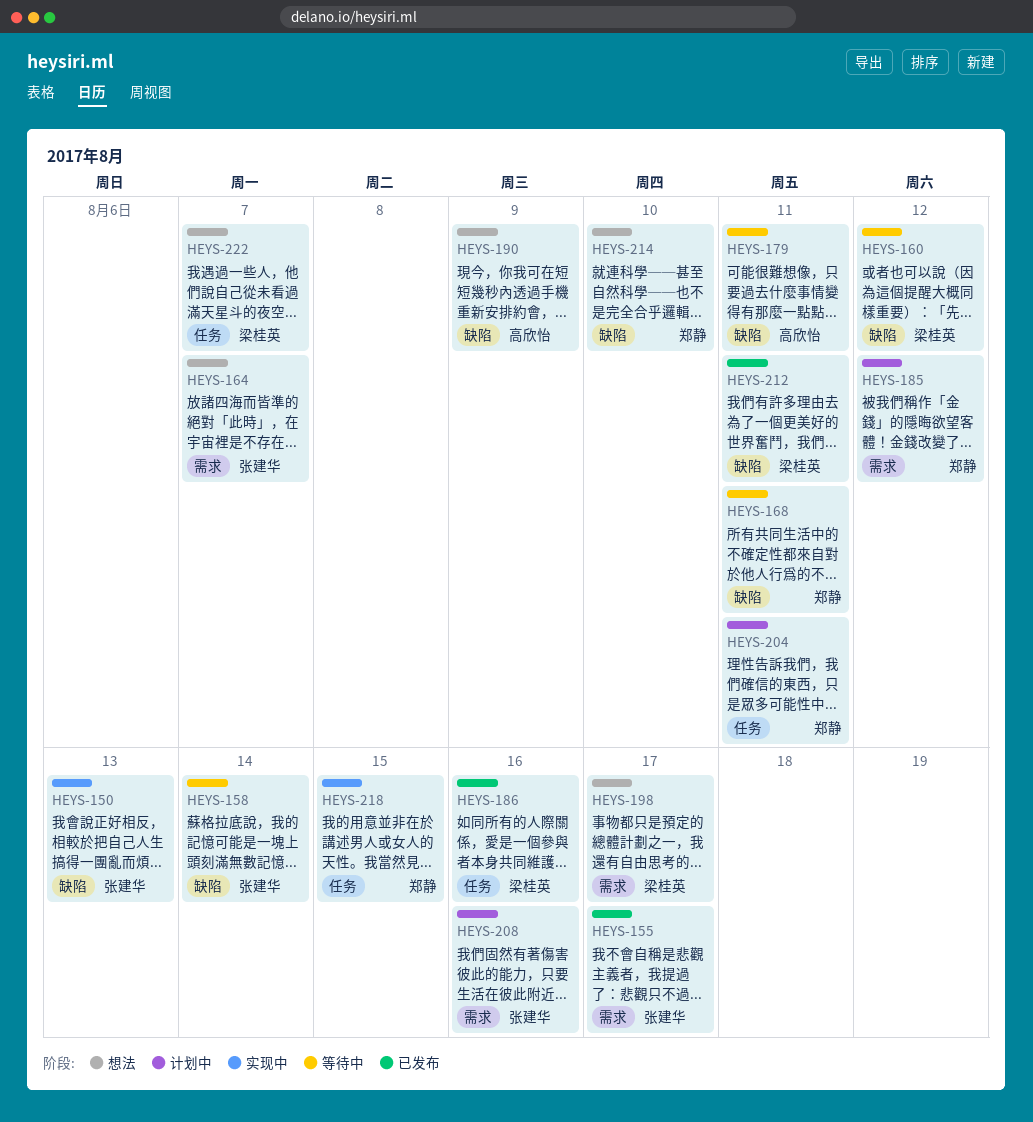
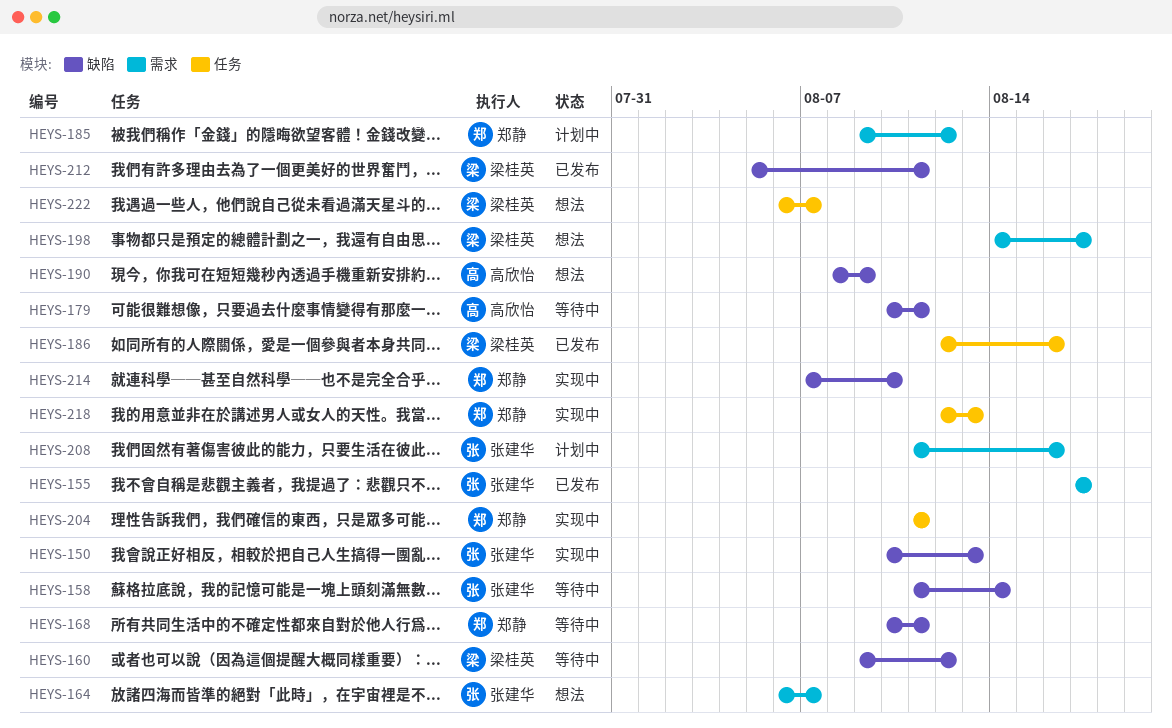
HEYS-204, status: 计划中 -> 实现中
HEYS-214, status: 想法 -> 实现中
HEYS-218, due: Aug 15 -> Aug 13

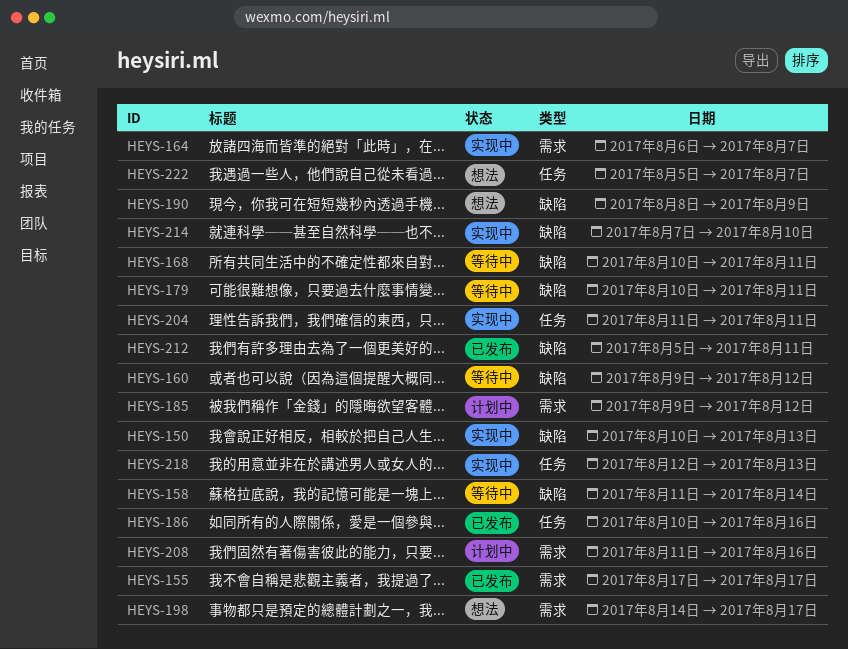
HEYS-164, status: 想法 -> 实现中
HEYS-186, start: Aug 12 -> Aug 10
HEYS-222, start: Aug 6 -> Aug 5

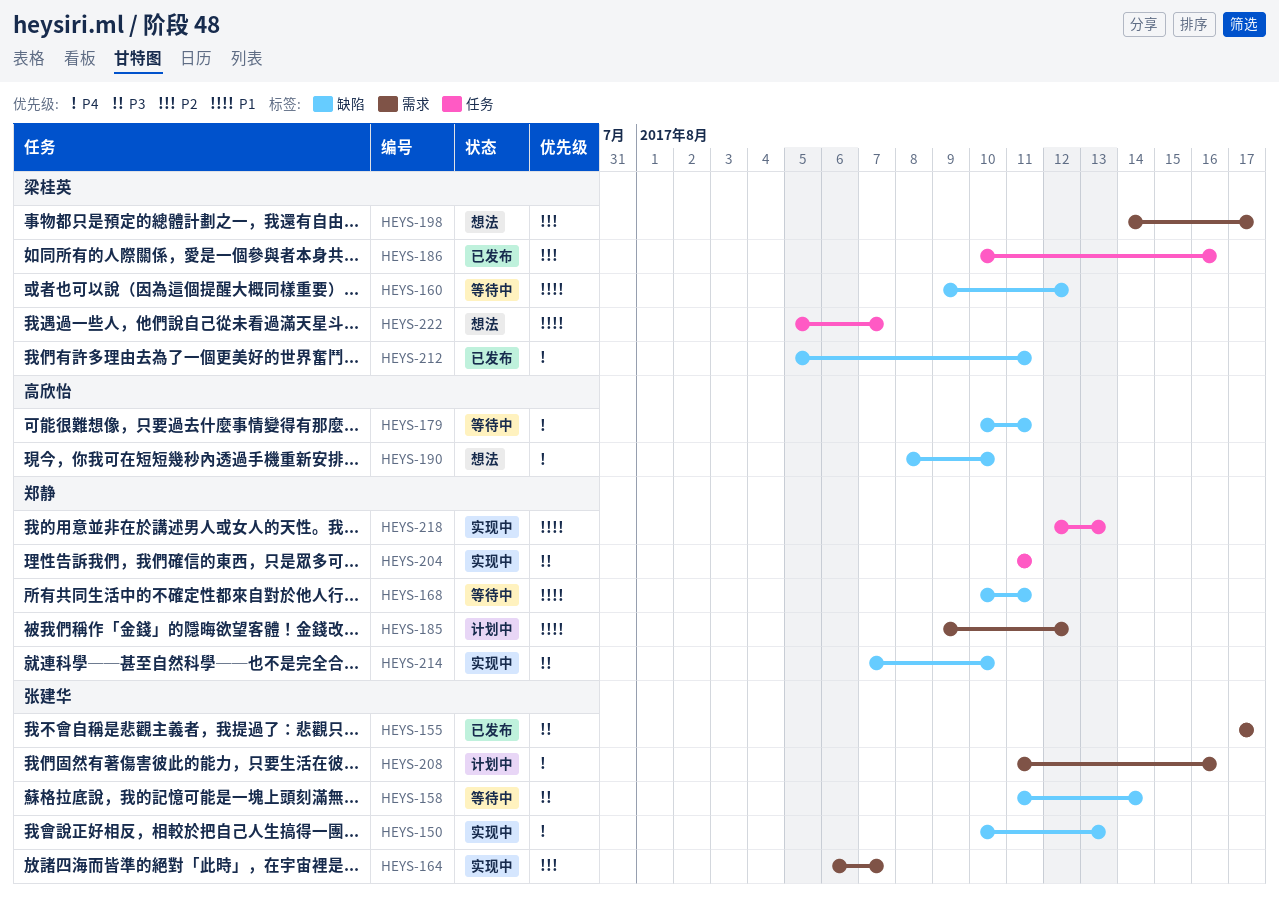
HEYS-190, due: Aug 9 -> Aug 10

